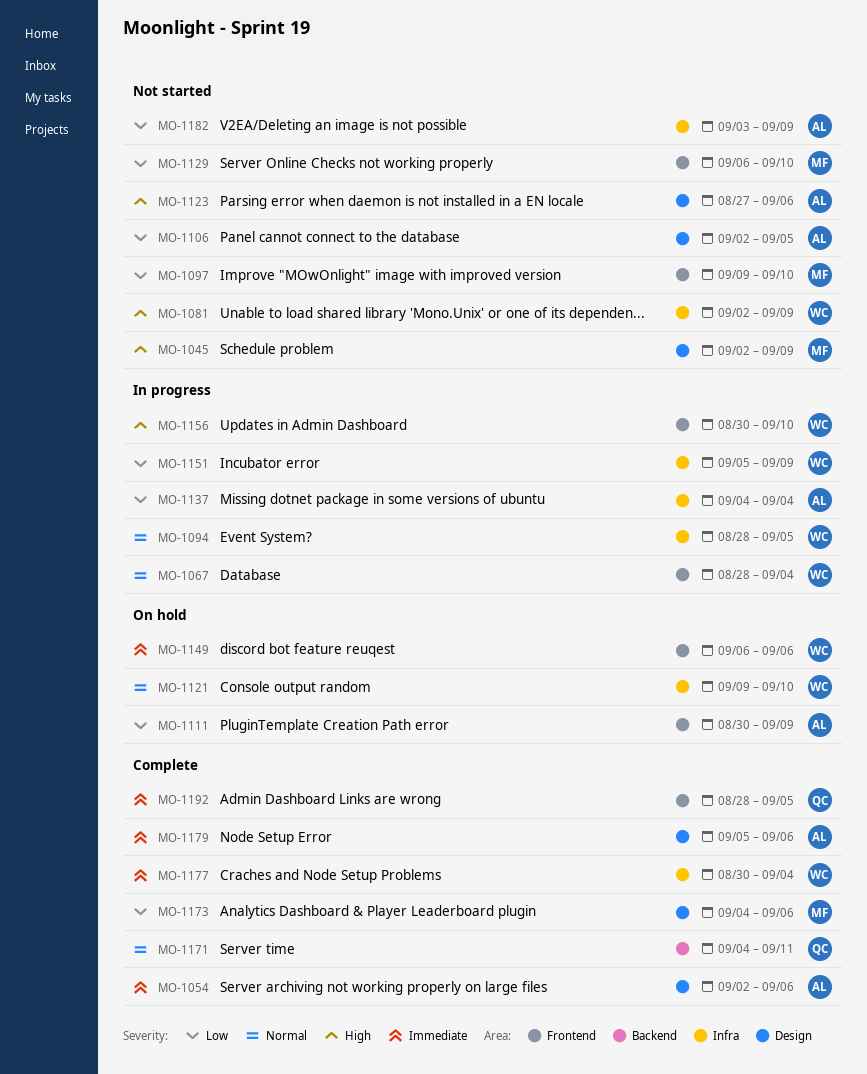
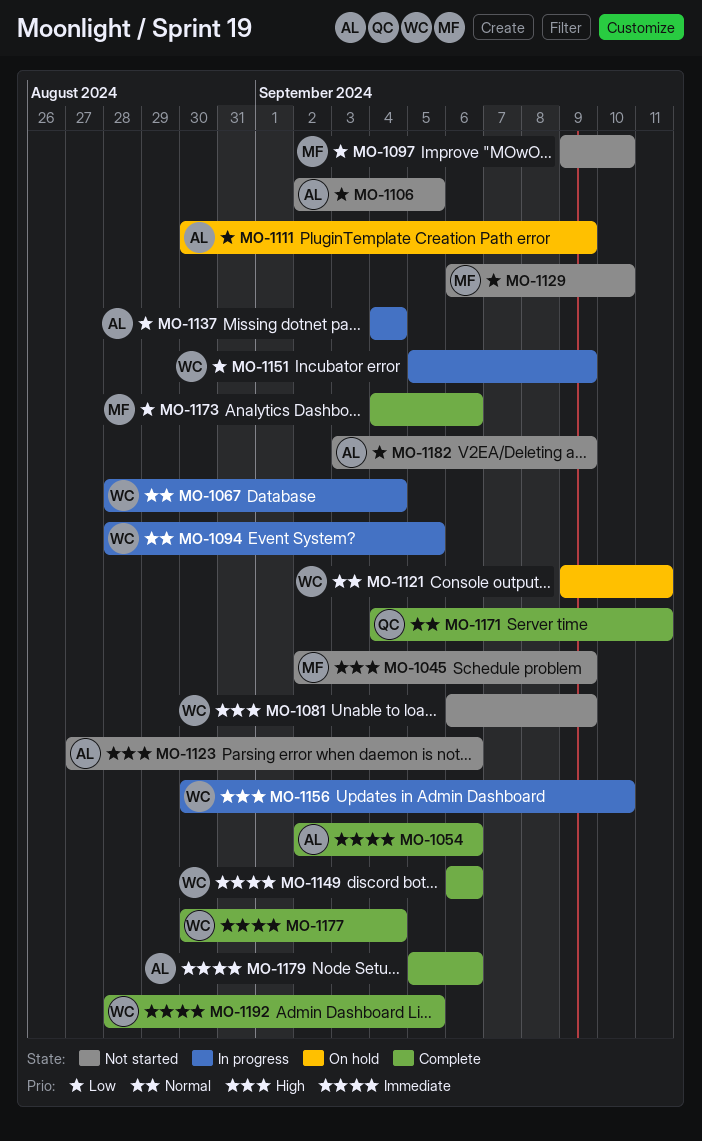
MO-1081, start: Sep 2 -> Sep 6
MO-1121, due: Sep 10 -> Sep 11
MO-1149, status: On hold -> Complete
MO-1192, owner: QC -> WC

